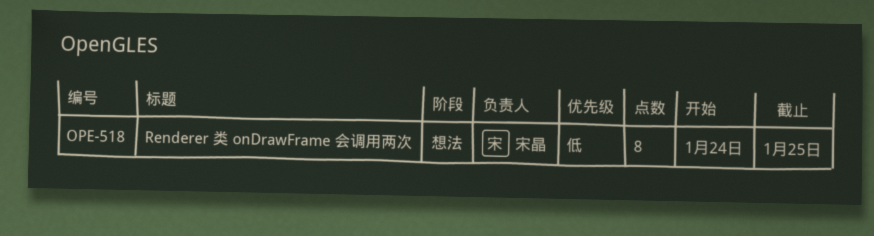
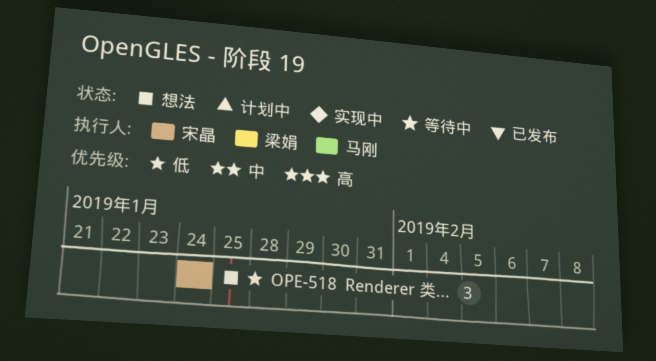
OPE-518, estimate: 8 -> 3
OPE-518, due: Jan 25 -> Jan 24

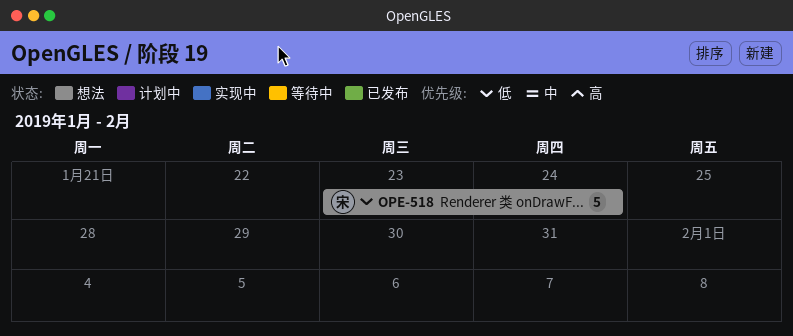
OPE-518, estimate: 3 -> 5
OPE-518, start: Jan 24 -> Jan 23

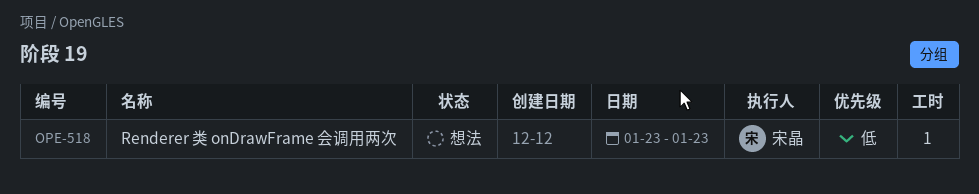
OPE-518, estimate: 5 -> 1
OPE-518, due: Jan 24 -> Jan 23

